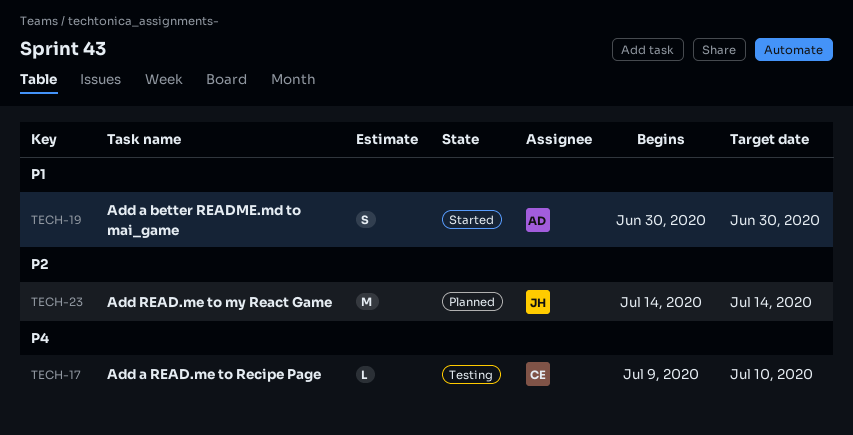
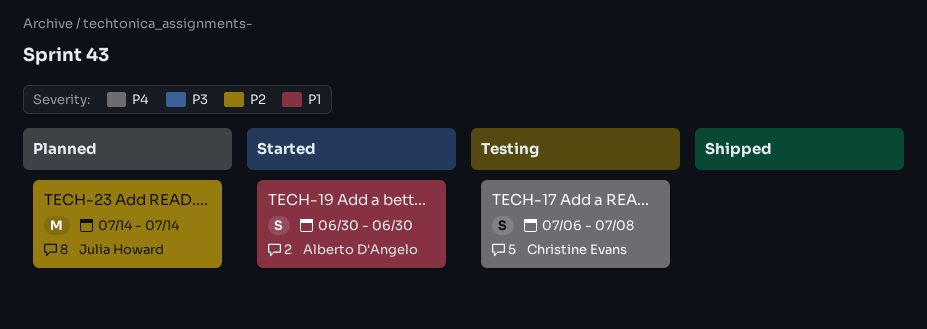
TECH-17, estimate: L -> S
TECH-17, start: Jul 9 -> Jul 6
TECH-17, due: Jul 10 -> Jul 8

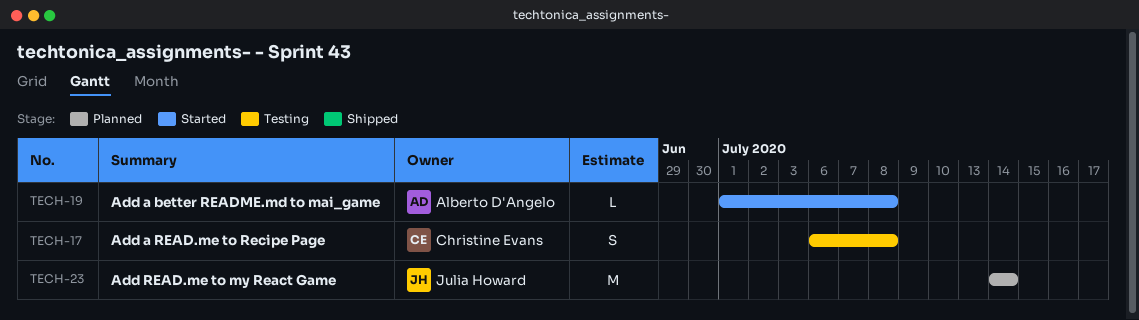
TECH-19, estimate: S -> L
TECH-19, start: Jun 30 -> Jul 1
TECH-19, due: Jun 30 -> Jul 8

